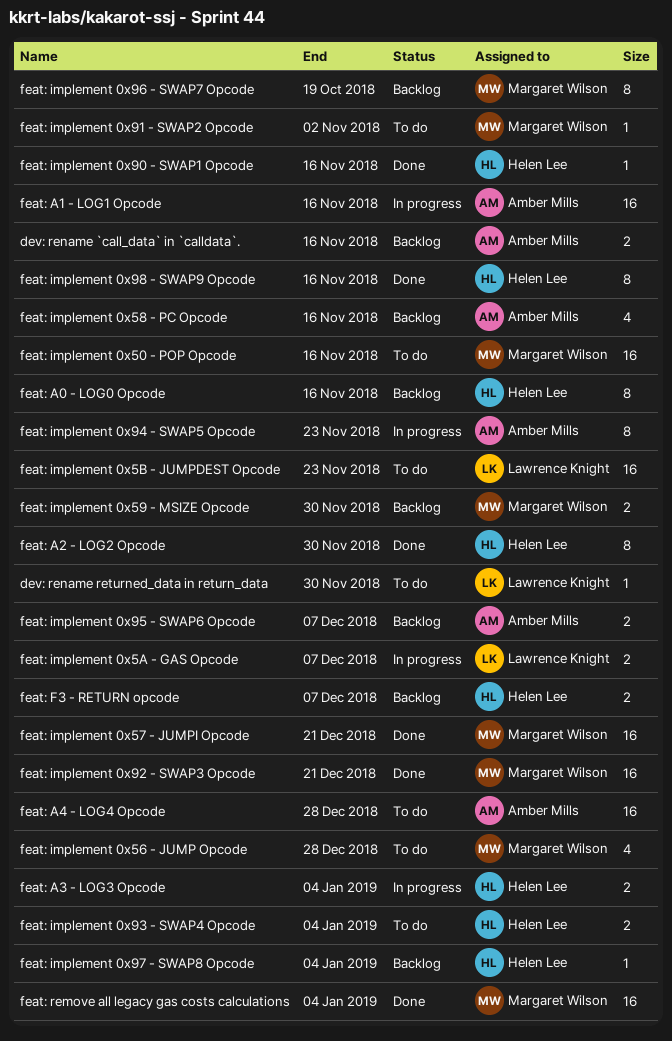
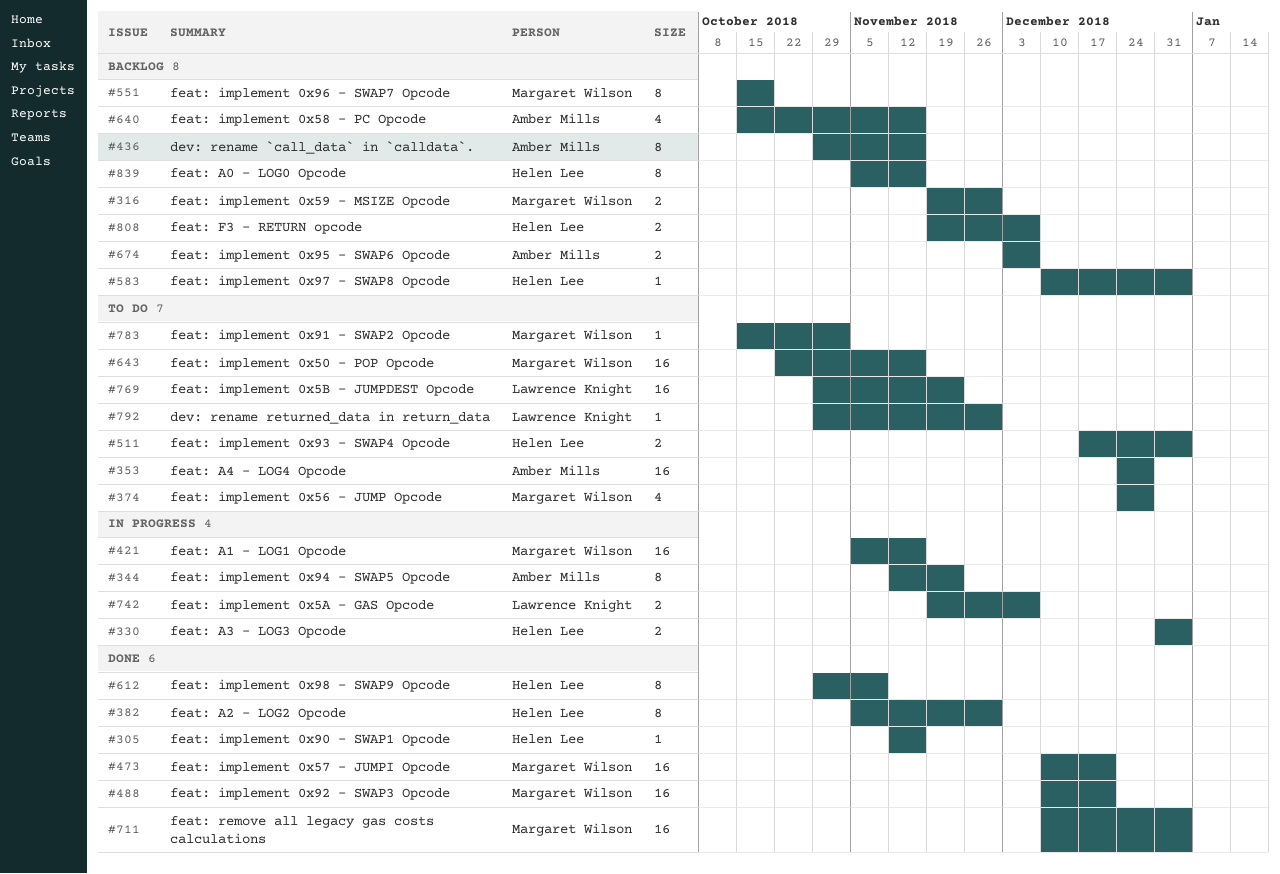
dev: rename `call_data` in `calldata`., estimate: 2 -> 8
feat: A1 - LOG1 Opcode, owner: Amber Mills -> Margaret Wilson
feat: implement 0x98 - SWAP9 Opcode, due: Nov 16 -> Nov 9

